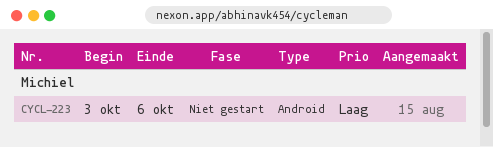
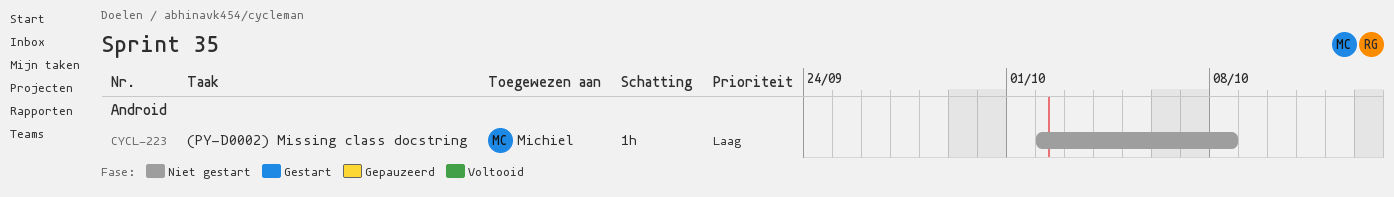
CYCL-223, start: Oct 3 -> Oct 2
CYCL-223, due: Oct 6 -> Oct 8

